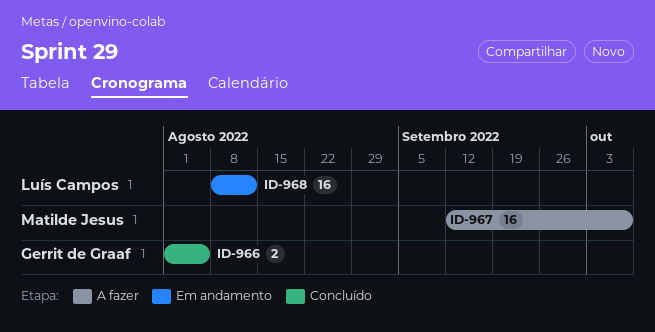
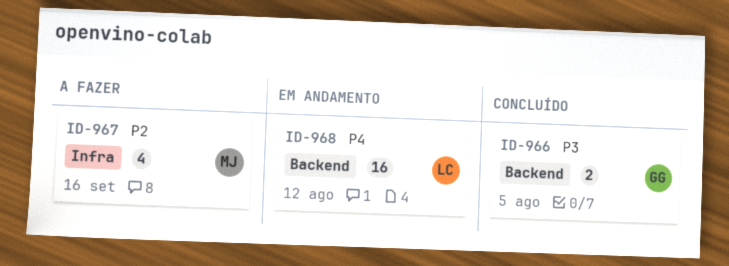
ID-967, estimate: 16 -> 4
ID-967, due: Oct 7 -> Sep 16

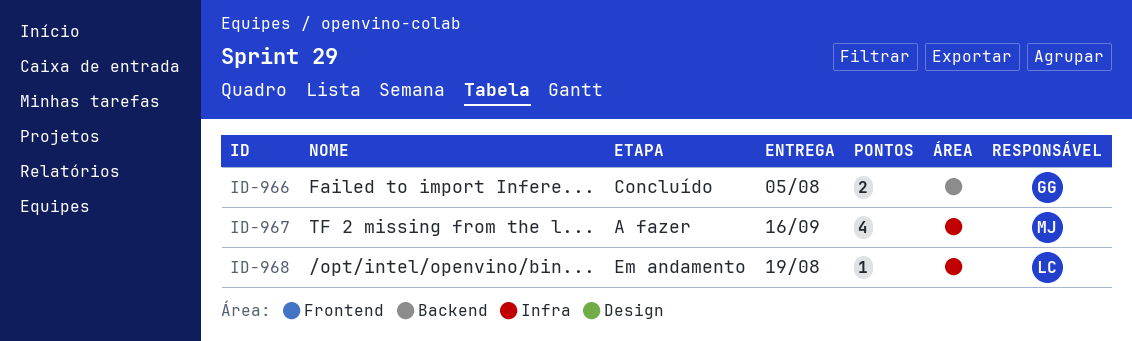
ID-968, label: Backend -> Infra
ID-968, estimate: 16 -> 1
ID-968, due: Aug 12 -> Aug 19

